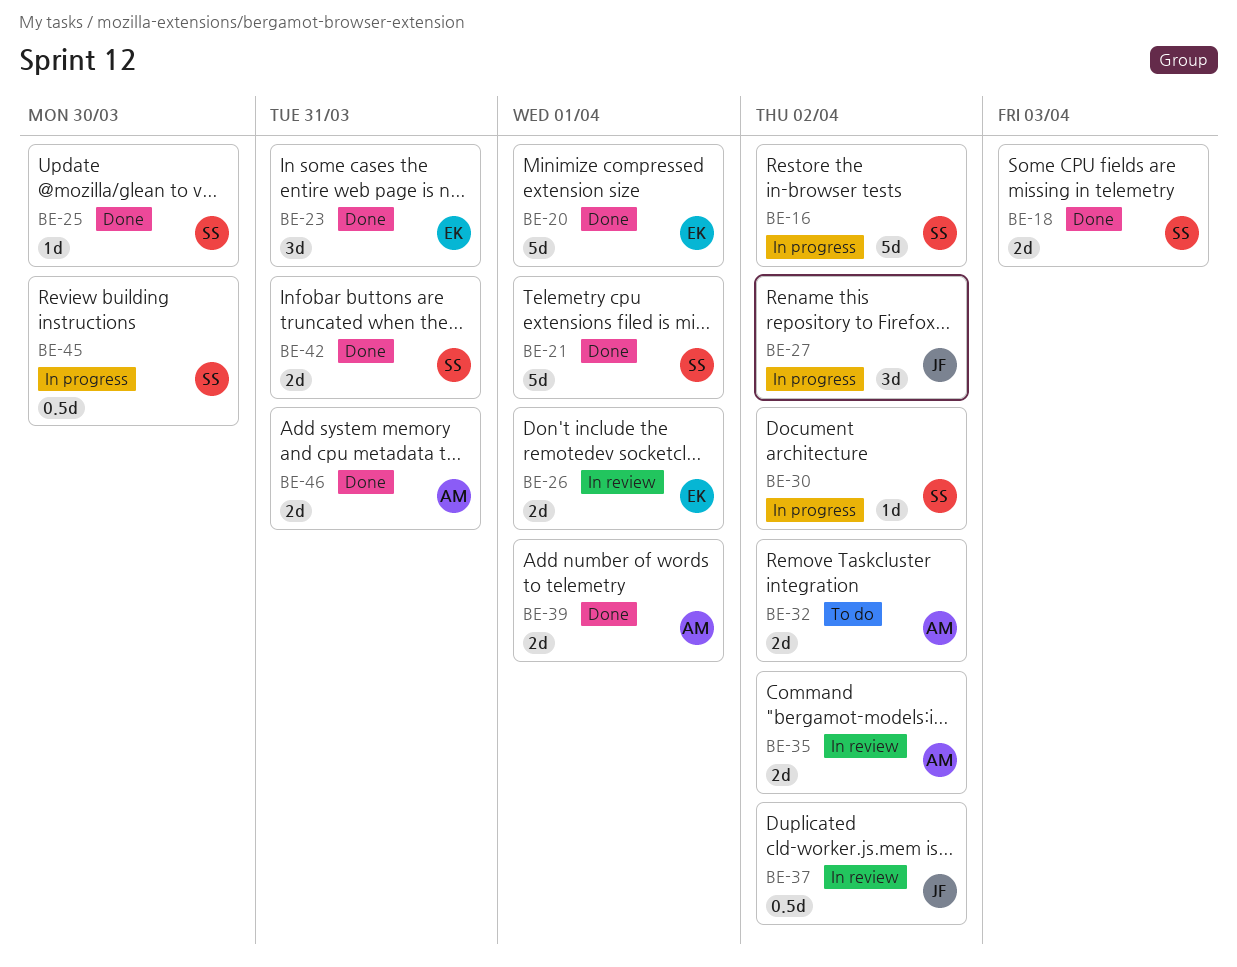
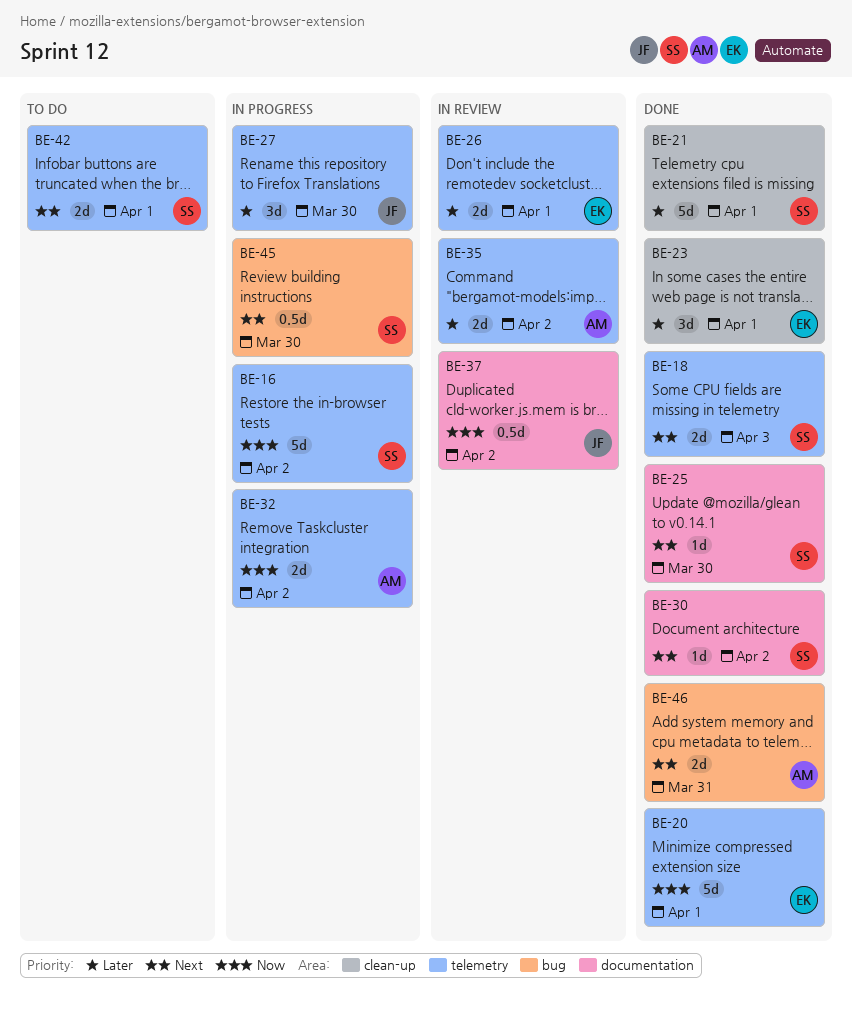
BE-23, due: Mar 31 -> Apr 1
BE-27, due: Apr 2 -> Mar 30
BE-30, status: In progress -> Done
BE-32, status: To do -> In progress
BE-39: present -> none
BE-42, status: Done -> To do
BE-42, due: Mar 31 -> Apr 1

